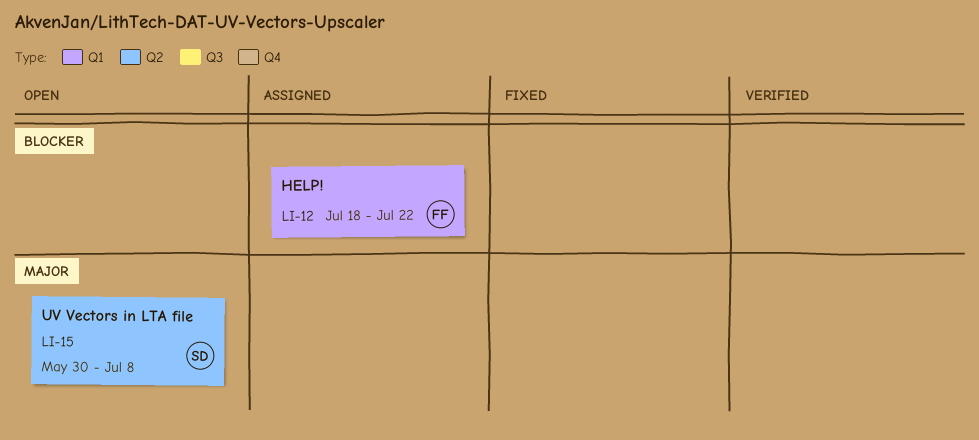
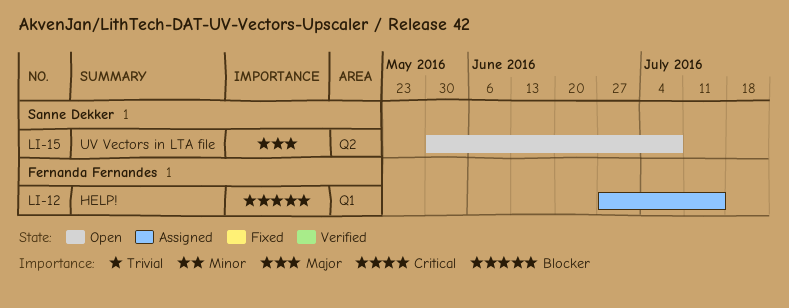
LI-12, start: Jul 18 -> Jun 27
LI-12, due: Jul 22 -> Jul 15

